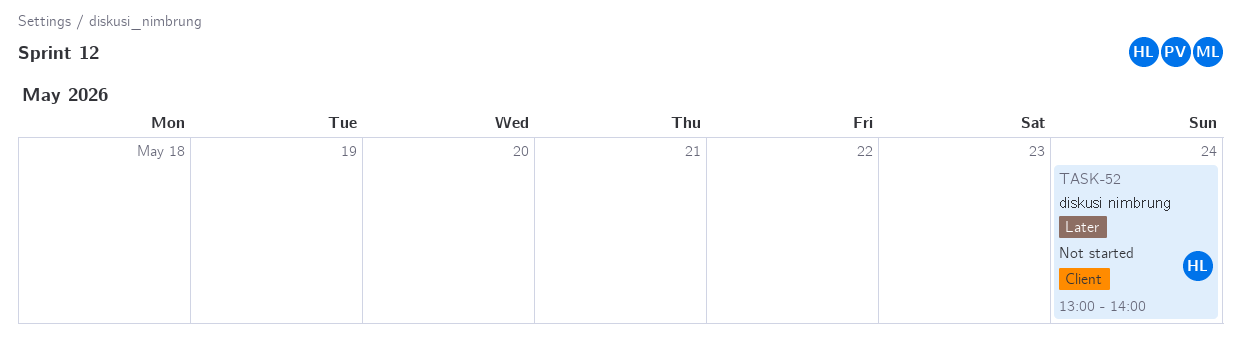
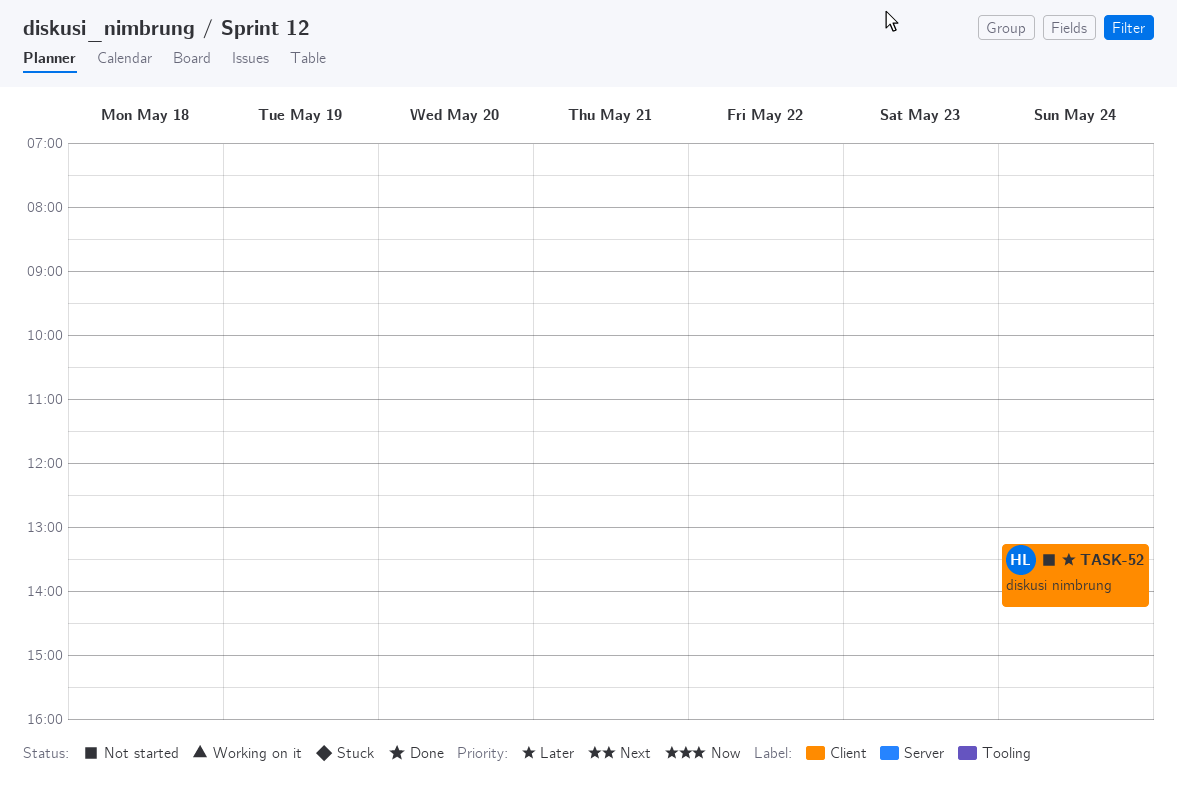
TASK-52, begins: 13:00 -> 13:15
TASK-52, ends: 14:00 -> 14:15

